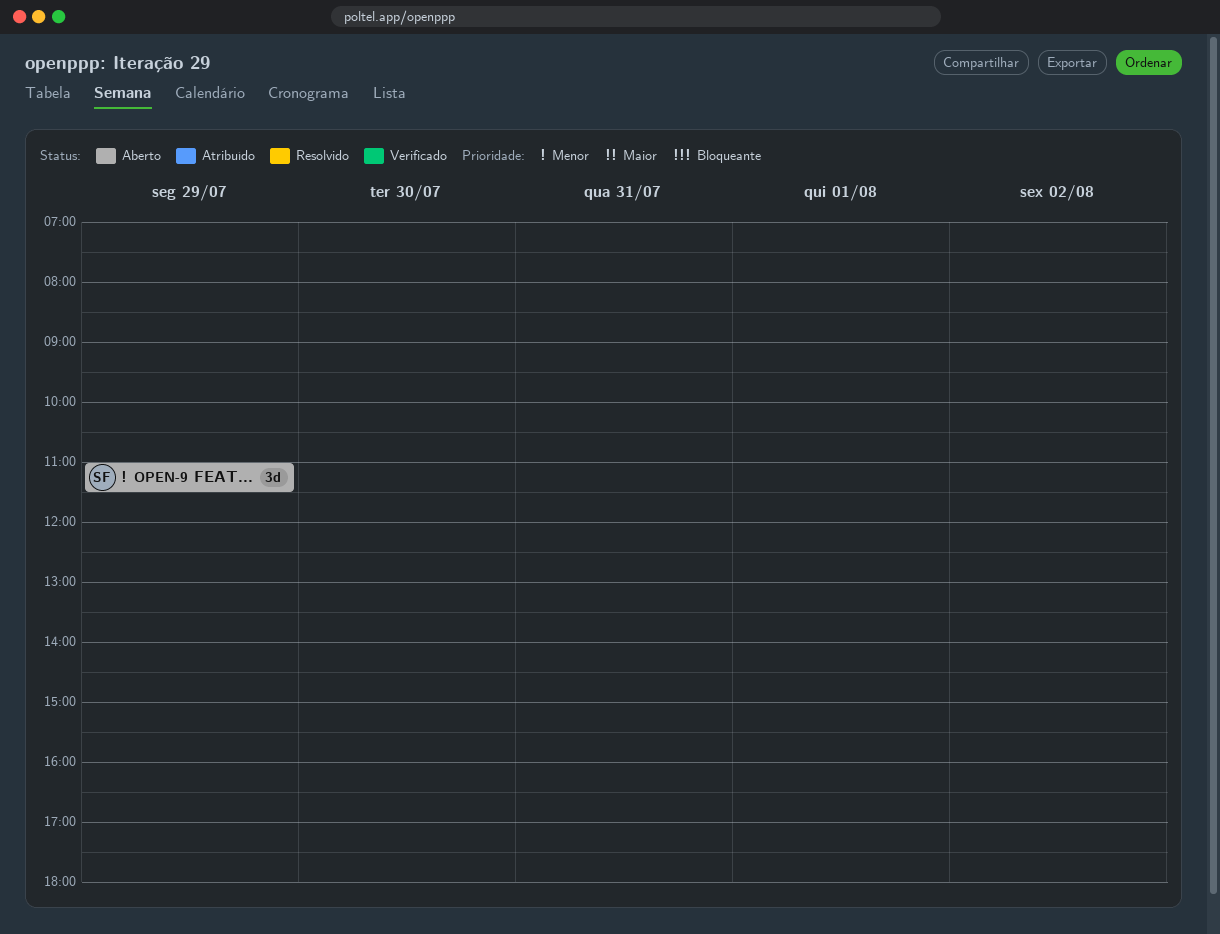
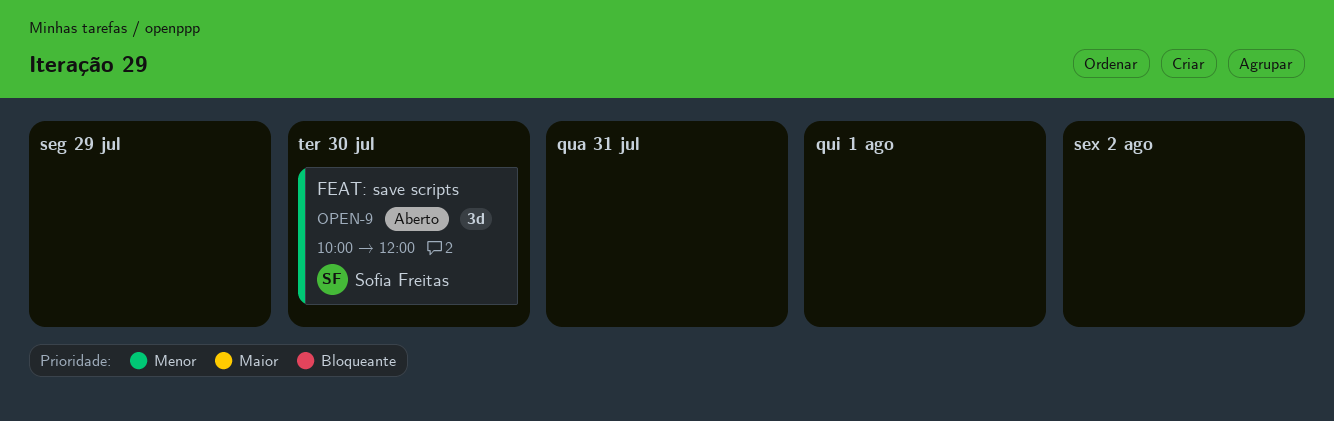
OPEN-9, day: Jul 29 -> Jul 30
OPEN-9, begins: 11:00 -> 10:00
OPEN-9, ends: 11:30 -> 12:00

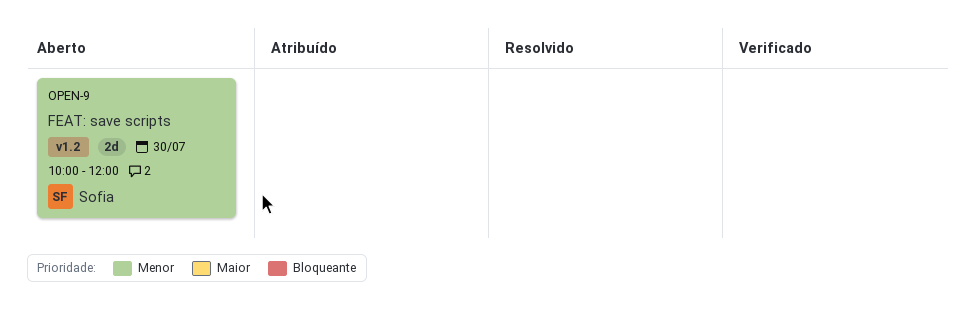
OPEN-9, estimate: 3d -> 2d

